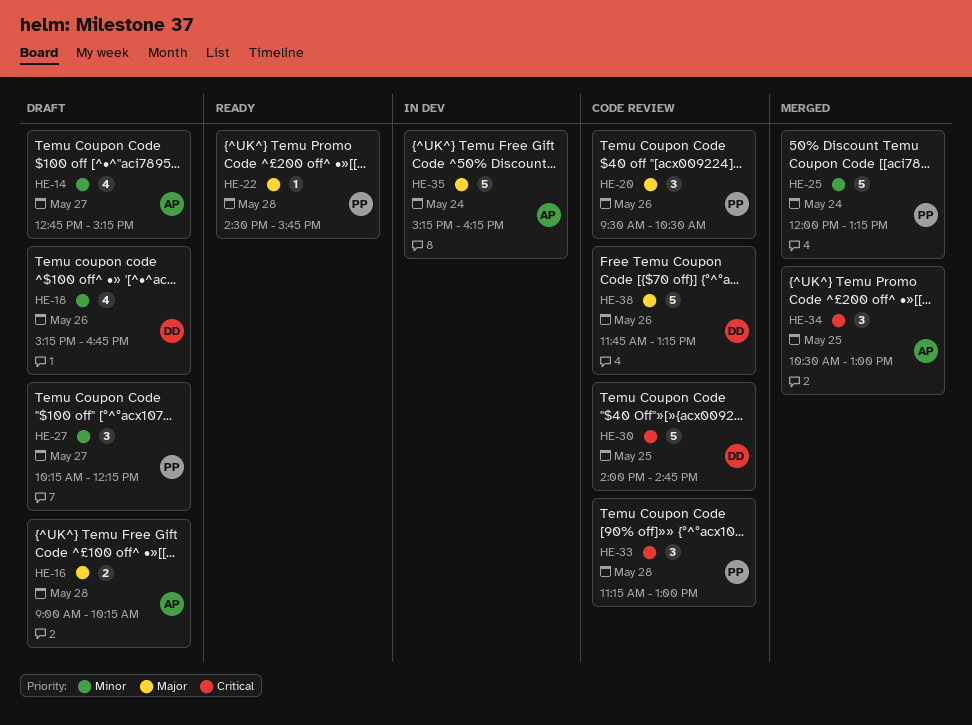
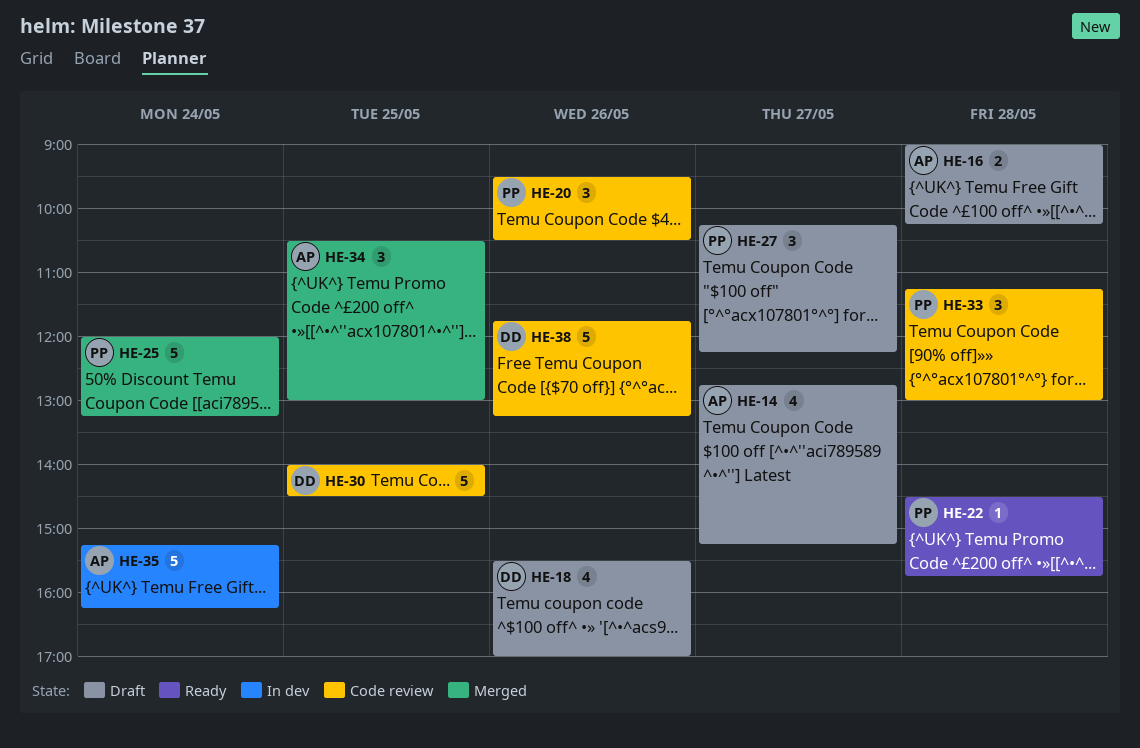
HE-18, begins: 15:15 -> 15:30
HE-18, ends: 16:45 -> 17:00
HE-30, ends: 14:45 -> 14:30

